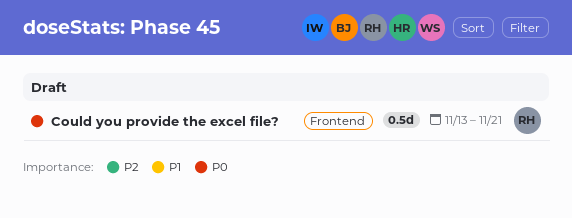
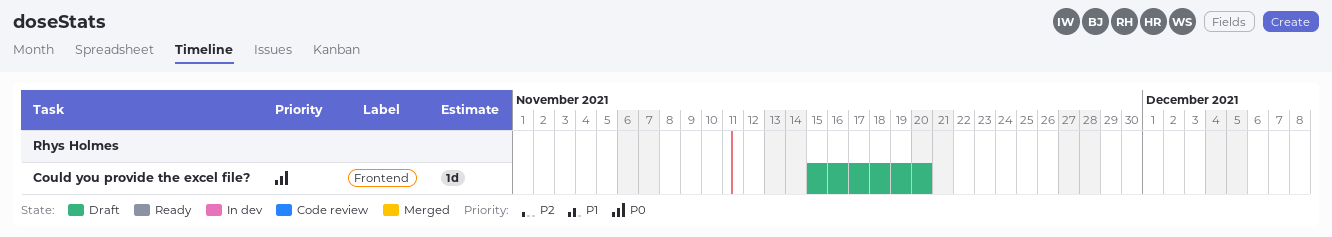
Could you provide the excel file?, estimate: 0.5d -> 1d
Could you provide the excel file?, start: Nov 13 -> Nov 15
Could you provide the excel file?, due: Nov 21 -> Nov 20

